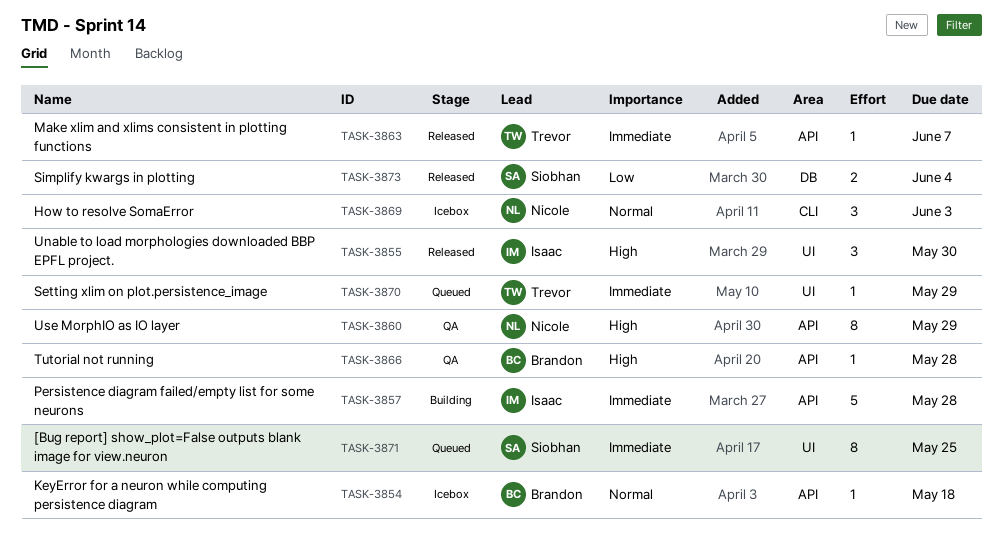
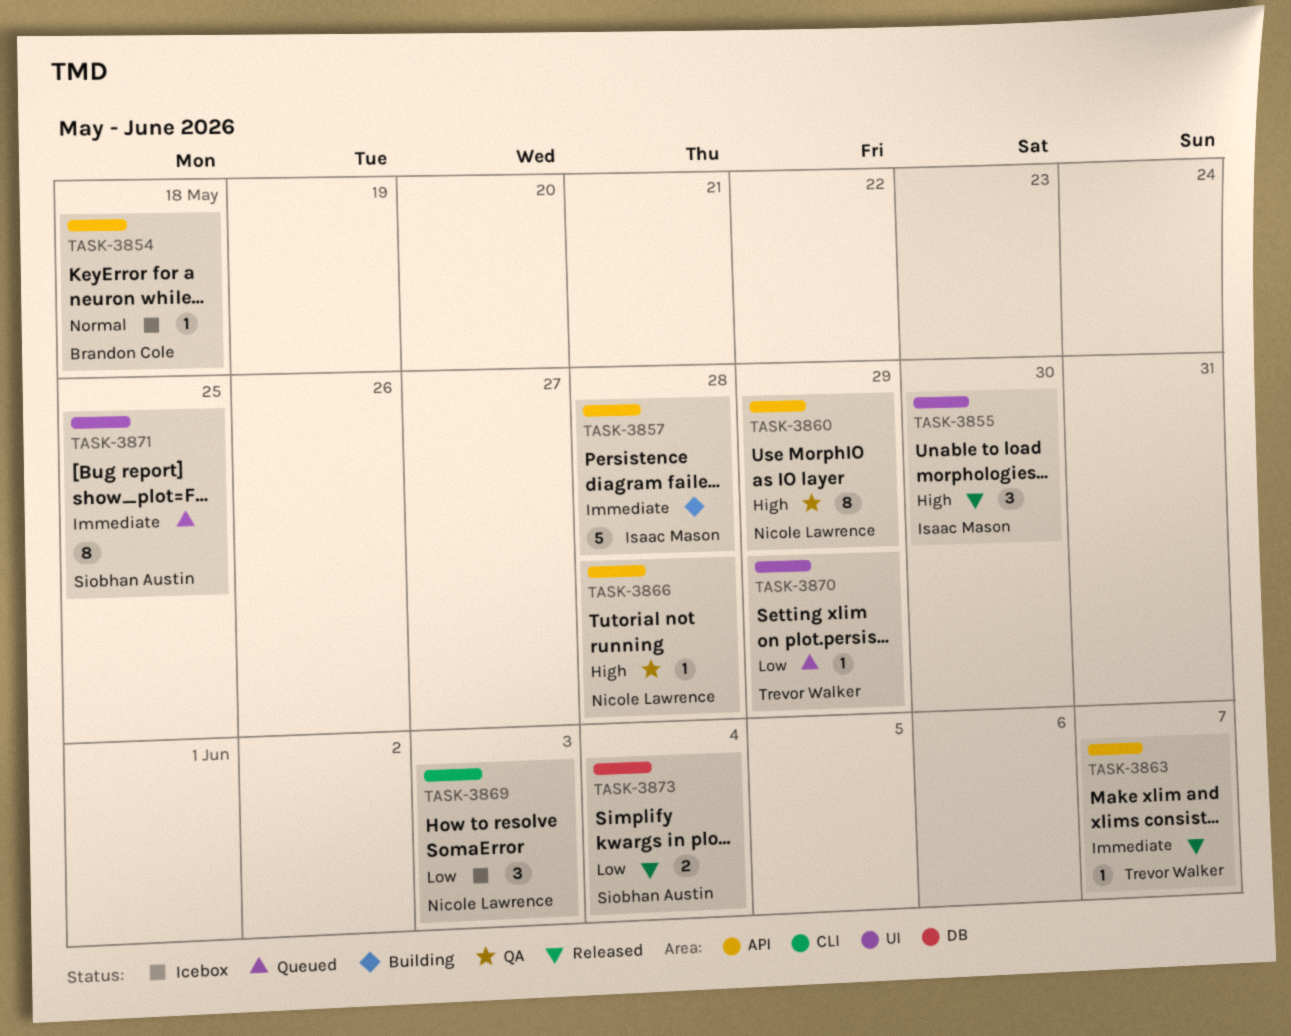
TASK-3866, owner: Brandon Cole -> Nicole Lawrence
TASK-3869, priority: Normal -> Low
TASK-3870, priority: Immediate -> Low

